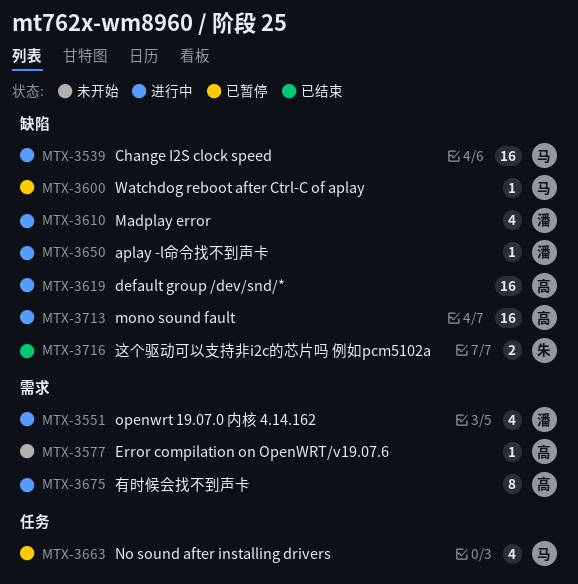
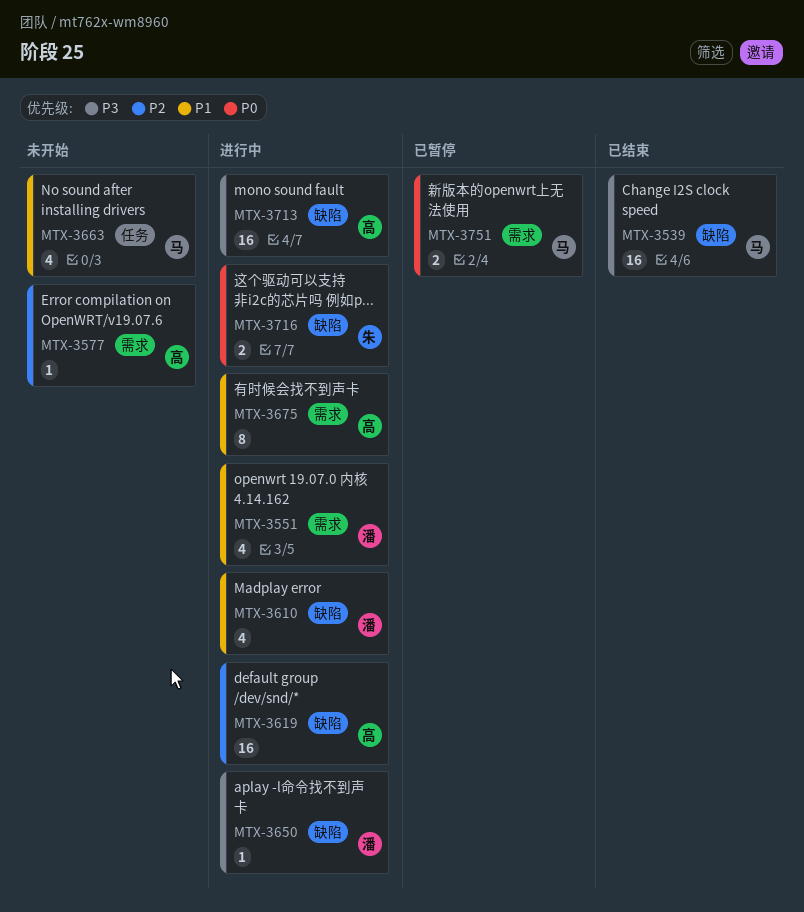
MTX-3539, status: 进行中 -> 已结束
MTX-3600: present -> none
MTX-3663, status: 已暂停 -> 未开始
MTX-3716, status: 已结束 -> 进行中
MTX-3751: none -> present

